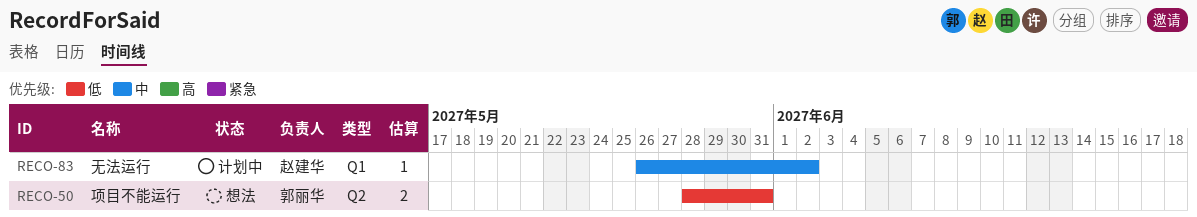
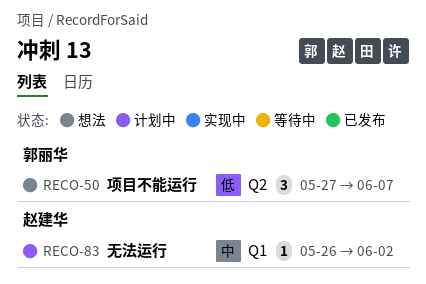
RECO-50, estimate: 2 -> 3
RECO-50, start: May 28 -> May 27
RECO-50, due: May 31 -> Jun 7

